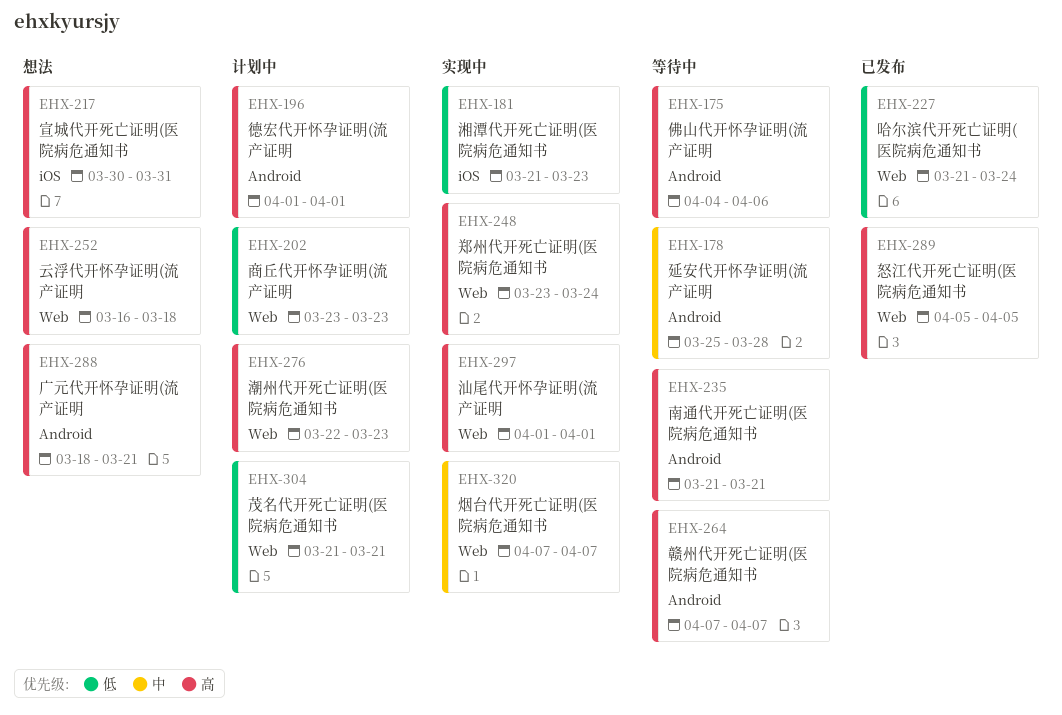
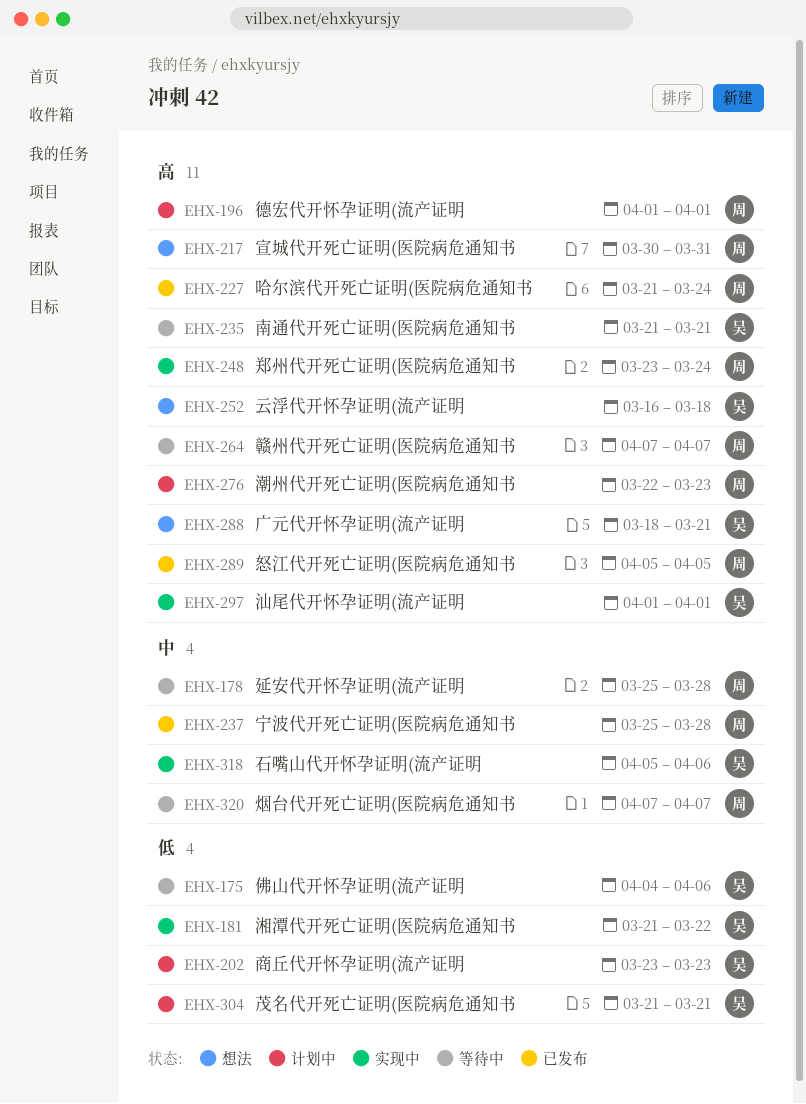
EHX-175, priority: 高 -> 低
EHX-181, due: Mar 23 -> Mar 22
EHX-227, priority: 低 -> 高
EHX-237: none -> present
EHX-318: none -> present
EHX-320, status: 实现中 -> 等待中

